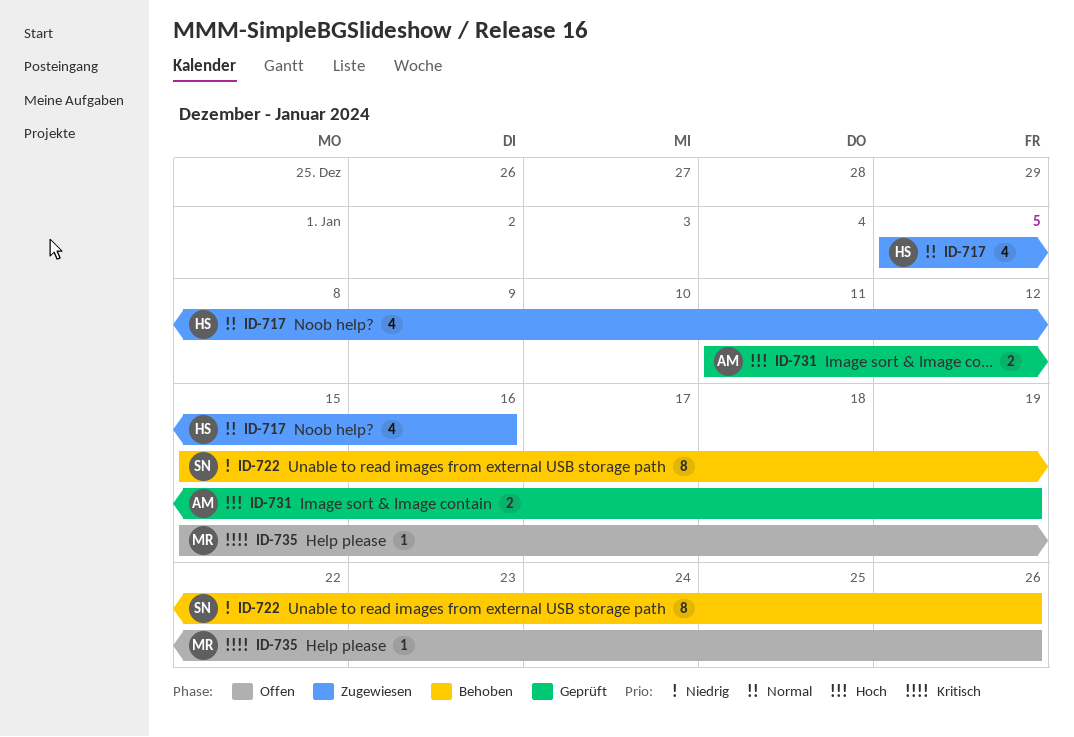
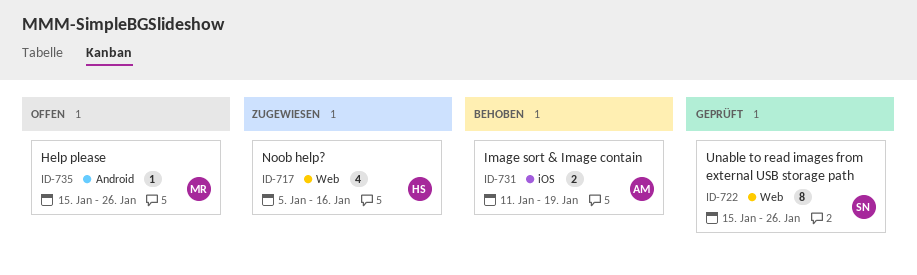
ID-722, status: Behoben -> Geprüft
ID-731, status: Geprüft -> Behoben

